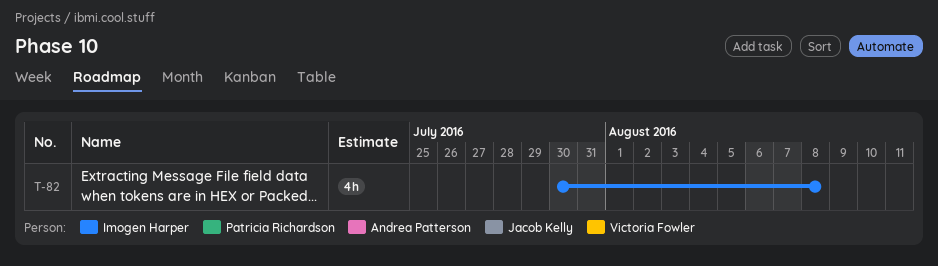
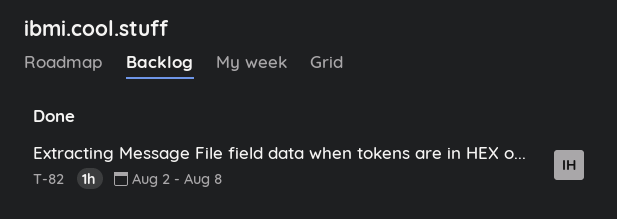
T-82, estimate: 4h -> 1h
T-82, start: Jul 30 -> Aug 2

